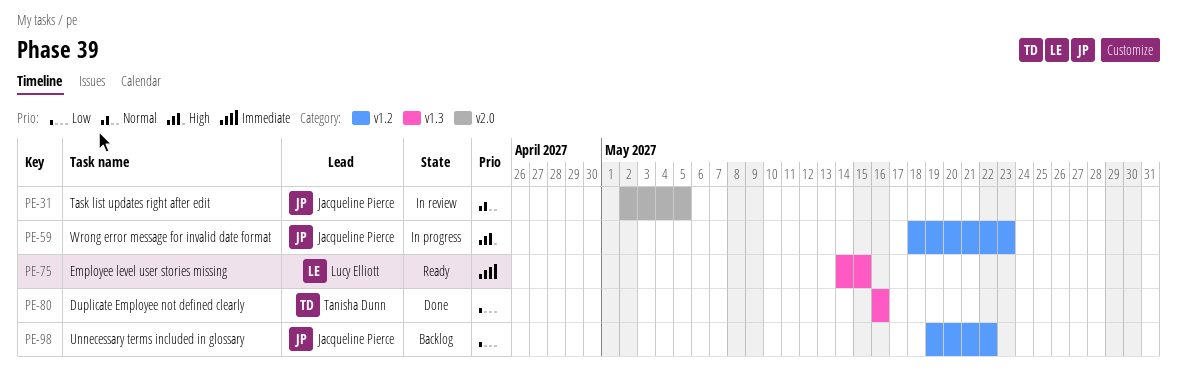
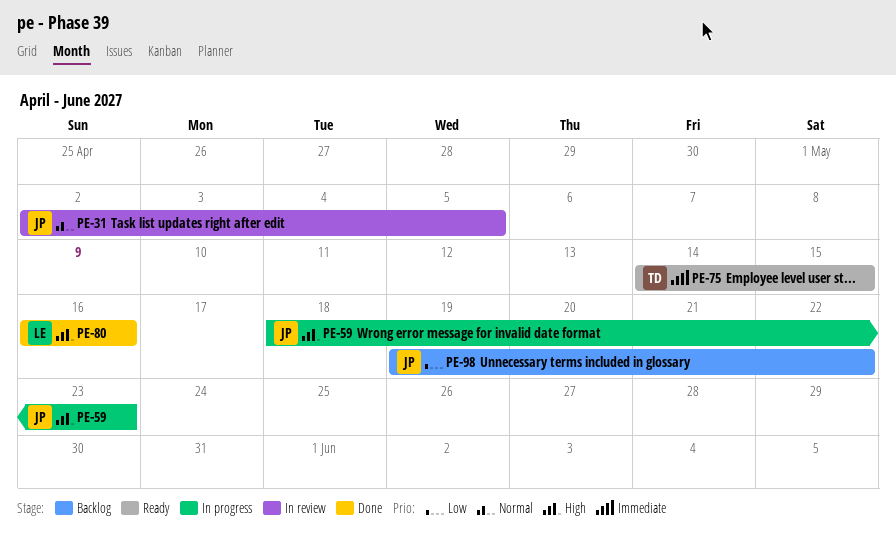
PE-75, owner: Lucy Elliott -> Tanisha Dunn
PE-80, owner: Tanisha Dunn -> Lucy Elliott
PE-80, priority: Low -> High

